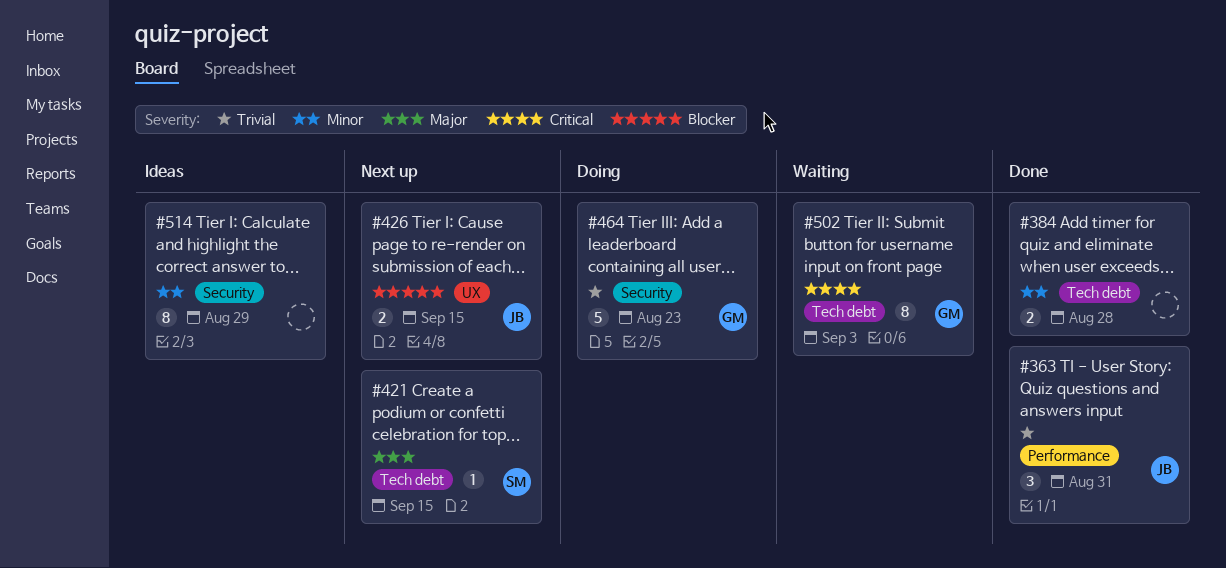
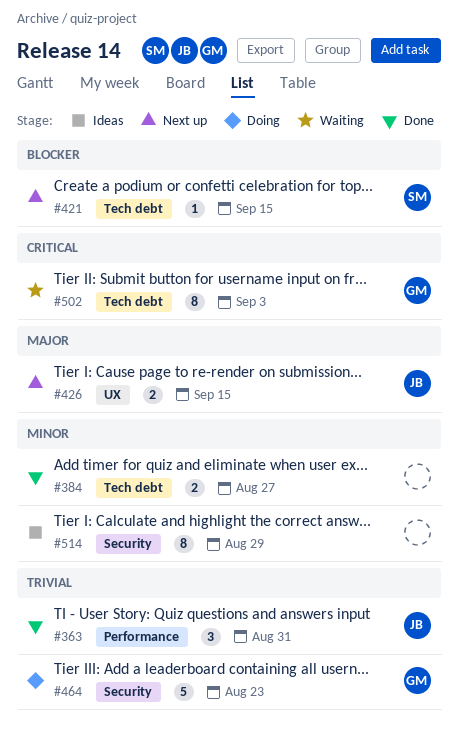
#384, due: Aug 28 -> Aug 27
#421, priority: Major -> Blocker
#426, priority: Blocker -> Major

